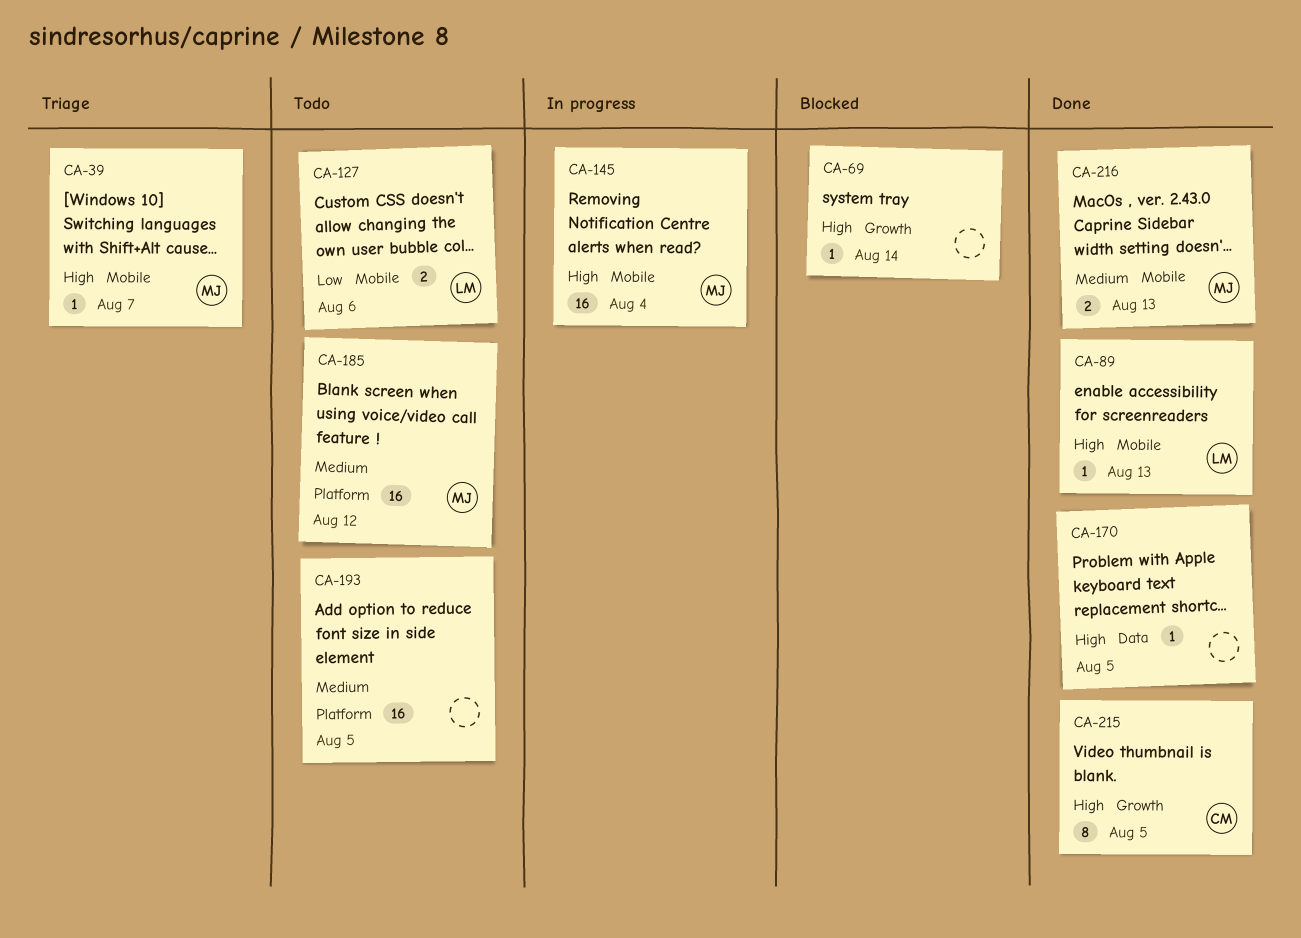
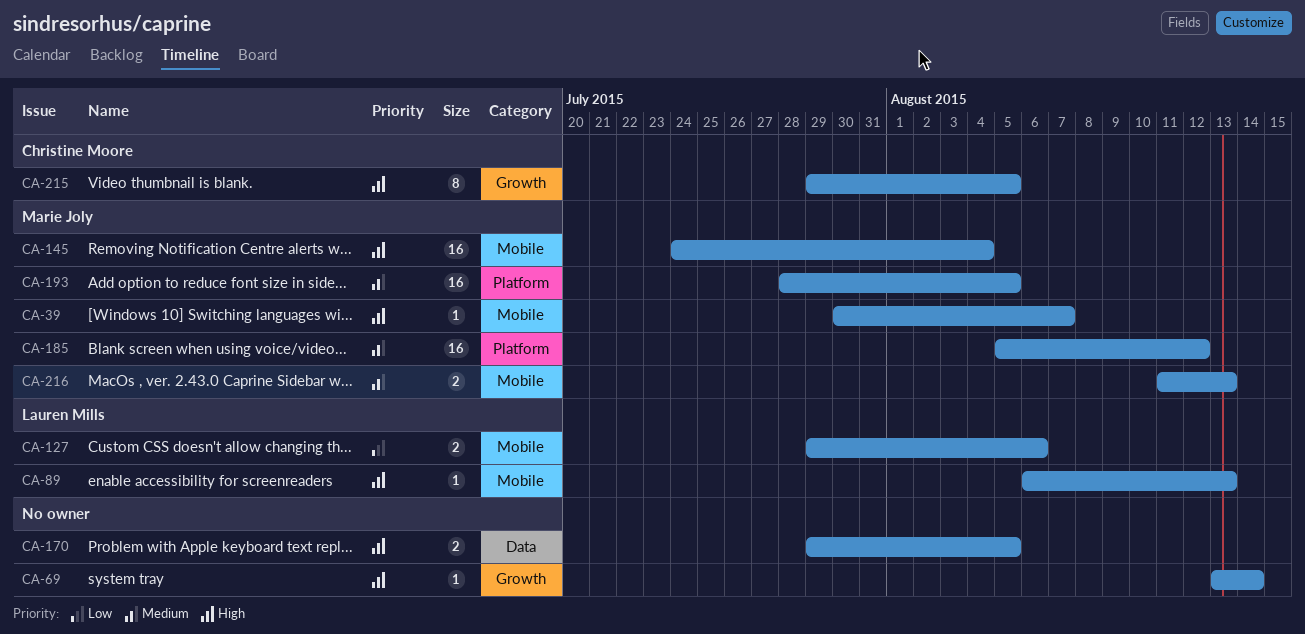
CA-170, estimate: 1 -> 2
CA-193, owner: none -> Marie Joly

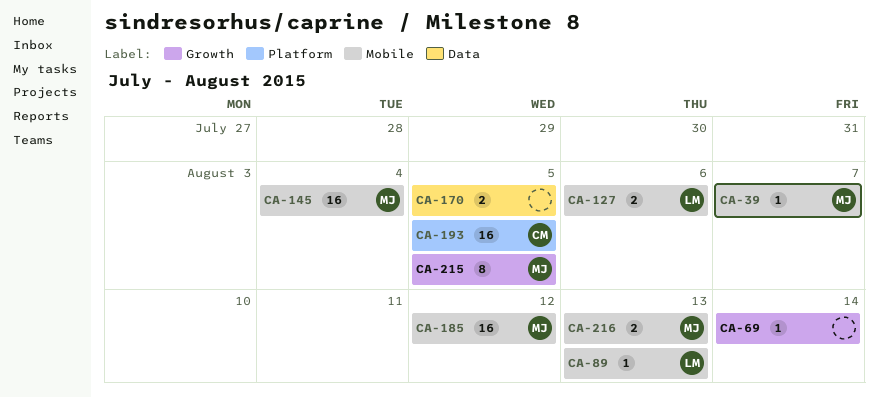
CA-185, label: Platform -> Mobile
CA-193, owner: Marie Joly -> Christine Moore
CA-215, owner: Christine Moore -> Marie Joly

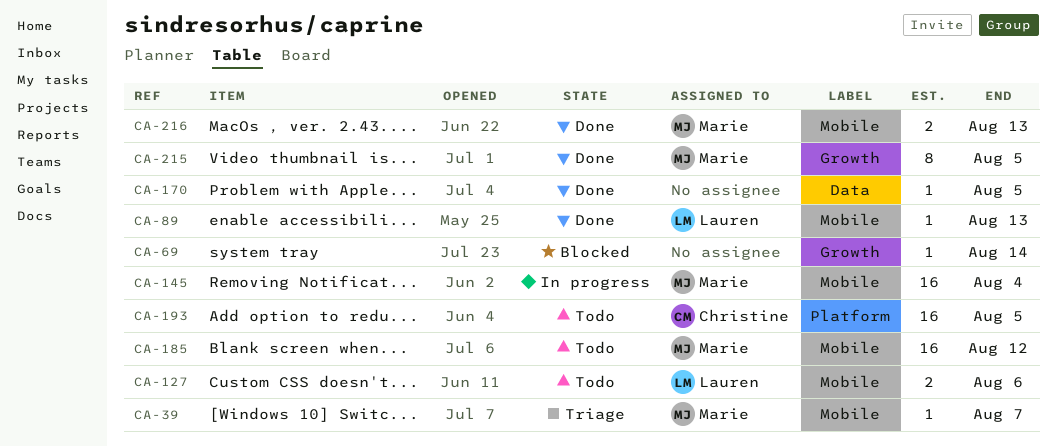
CA-170, estimate: 2 -> 1

